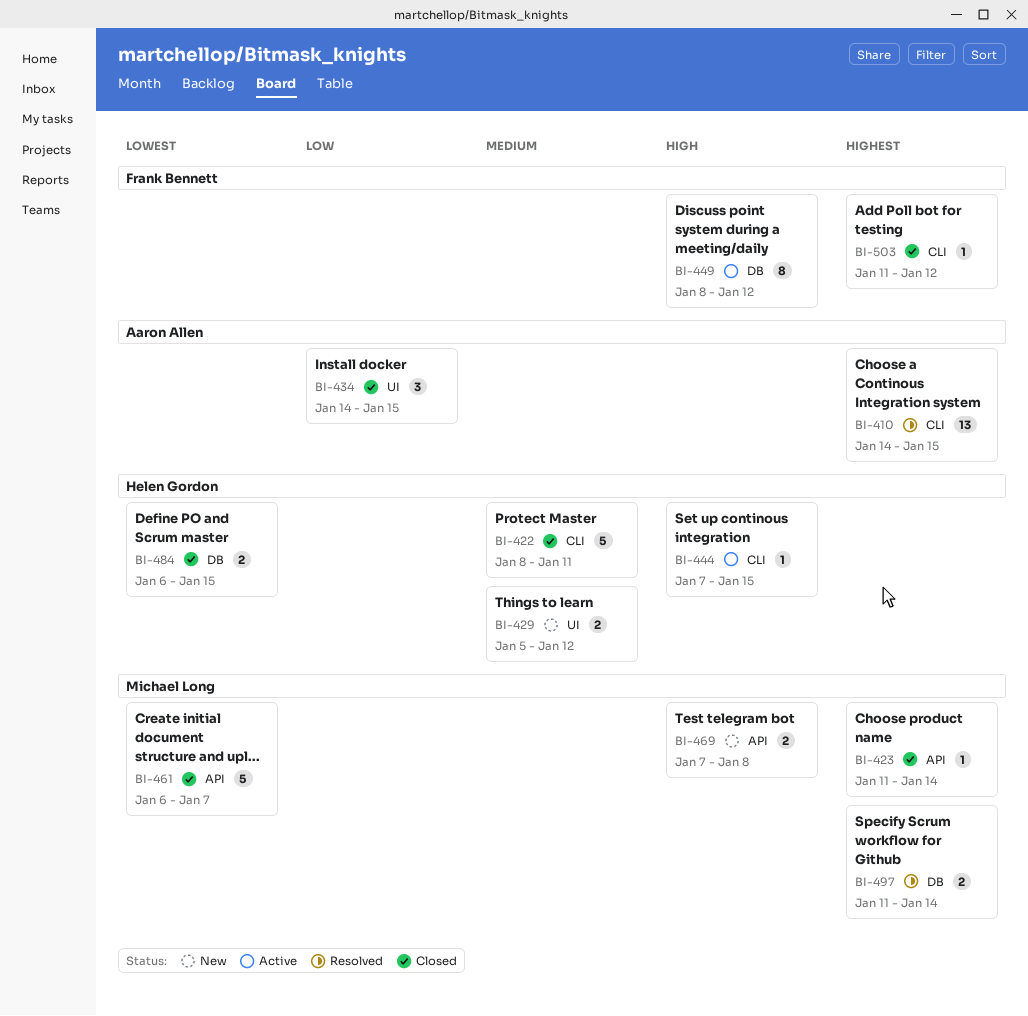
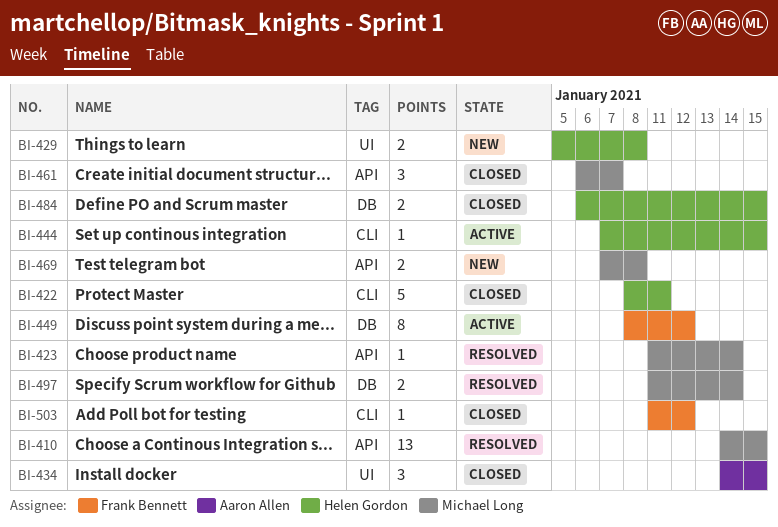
BI-410, owner: Aaron Allen -> Michael Long
BI-410, label: CLI -> API
BI-423, status: Closed -> Resolved
BI-429, due: Jan 12 -> Jan 8
BI-461, estimate: 5 -> 3

